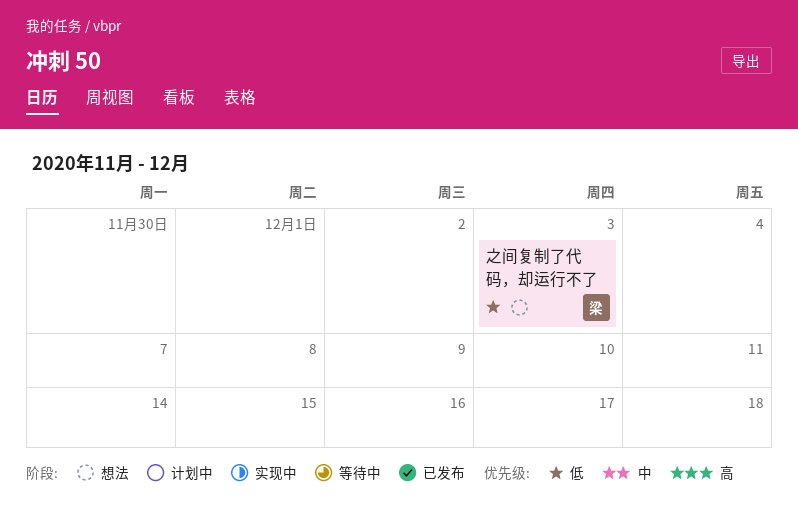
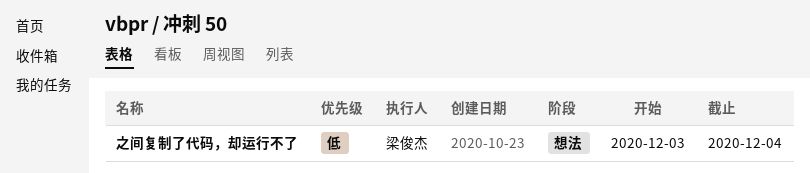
之间复制了代码，却运行不了, due: Dec 3 -> Dec 4

